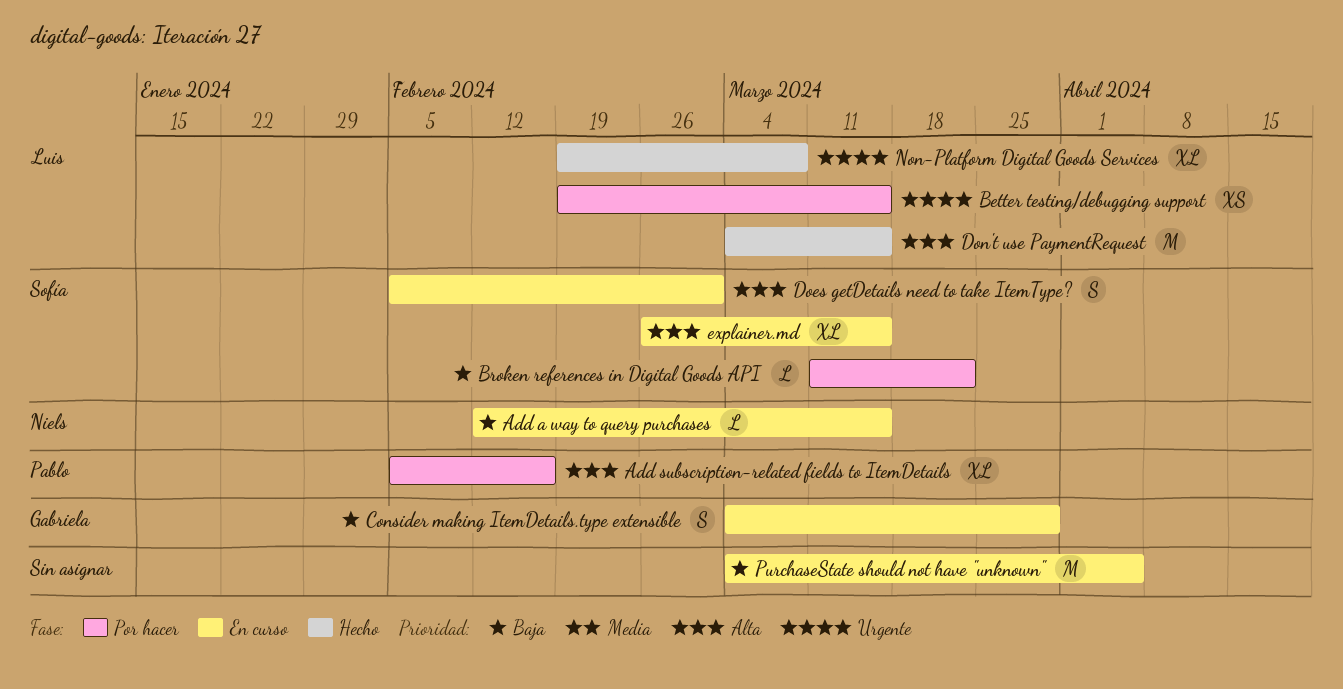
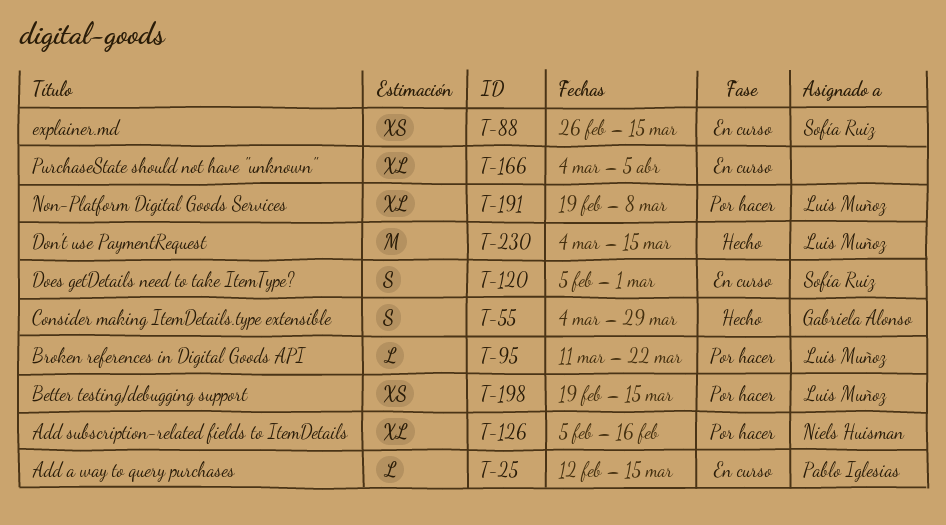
Add a way to query purchases, owner: Niels Huisman -> Pablo Iglesias
Add subscription-related fields to ItemDetails, owner: Pablo Iglesias -> Niels Huisman
Broken references in Digital Goods API, owner: Sofía Ruiz -> Luis Muñoz
Consider making ItemDetails.type extensible, status: En curso -> Hecho
explainer.md, estimate: XL -> XS
Non-Platform Digital Goods Services, status: Hecho -> Por hacer
PurchaseState should not have "unknown", estimate: M -> XL

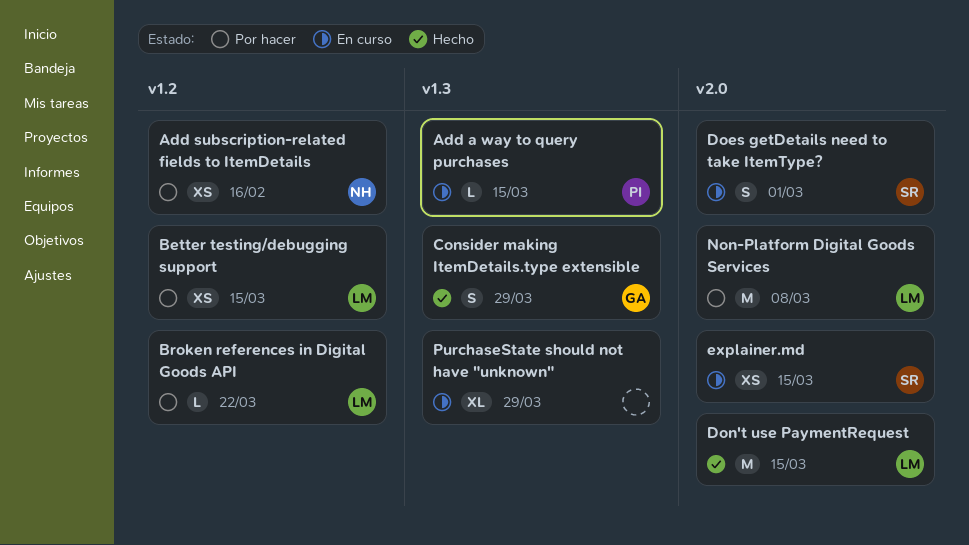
Add subscription-related fields to ItemDetails, estimate: XL -> XS
Non-Platform Digital Goods Services, estimate: XL -> M
PurchaseState should not have "unknown", due: Apr 5 -> Mar 29

